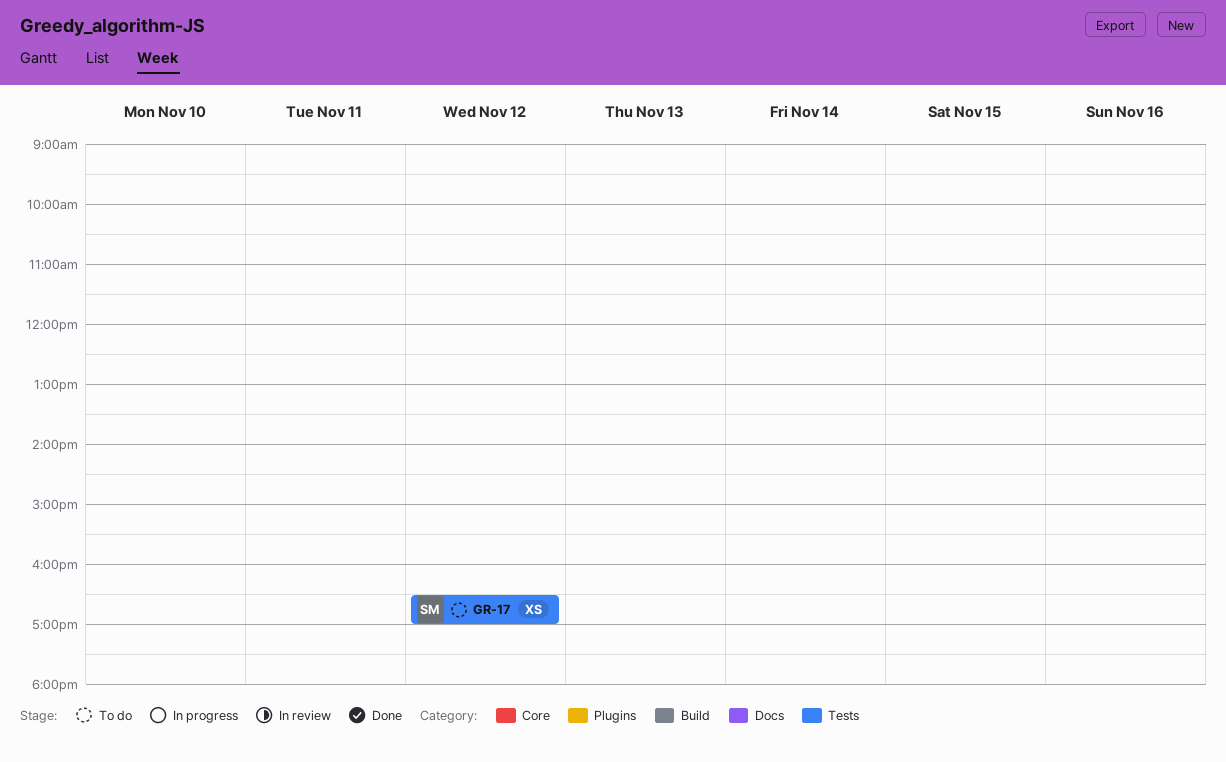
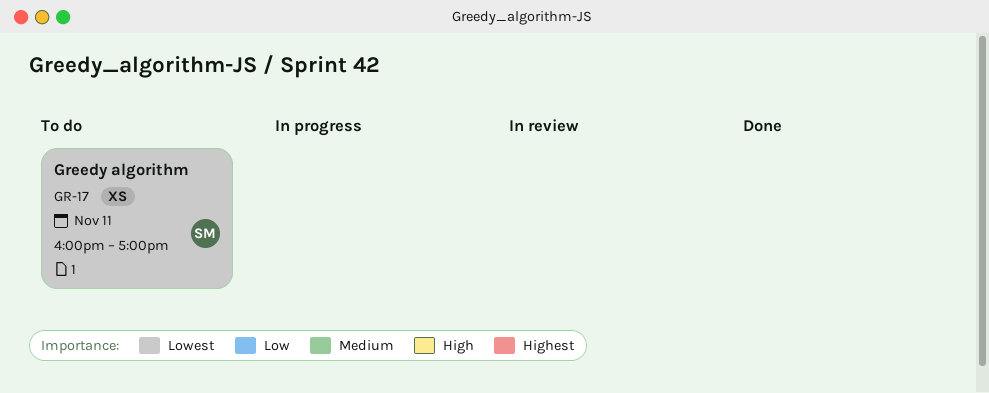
GR-17, day: Nov 12 -> Nov 11
GR-17, begins: 16:30 -> 16:00

